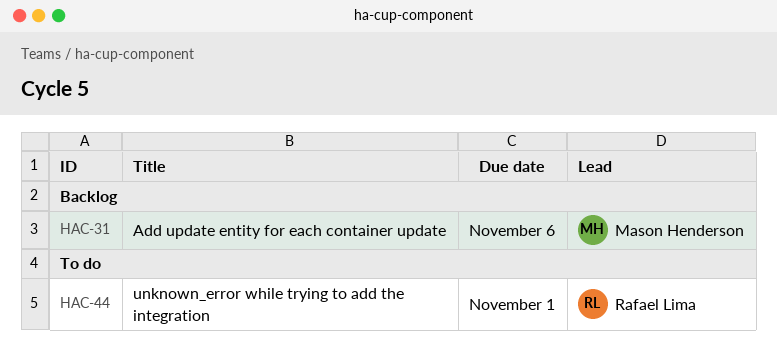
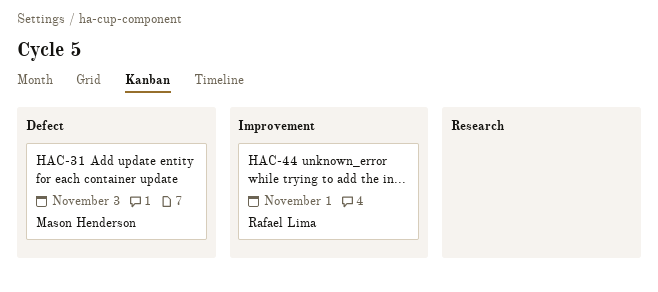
HAC-31, due: Nov 6 -> Nov 3

